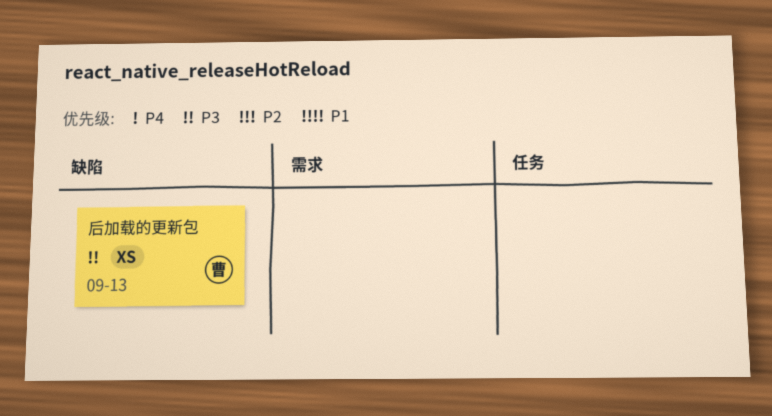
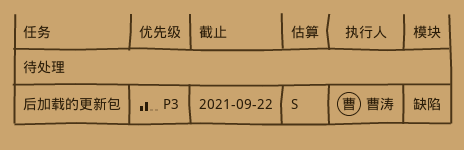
后加载的更新包, estimate: XS -> S
后加载的更新包, due: Sep 13 -> Sep 22

